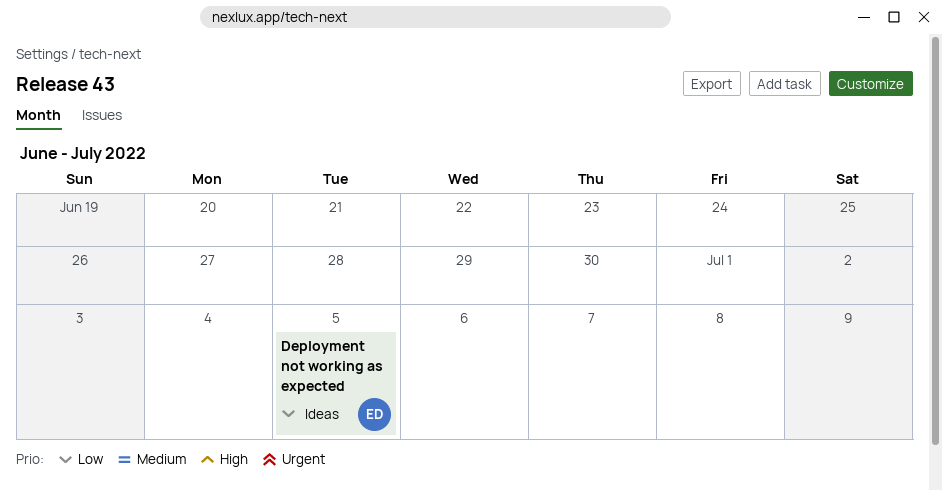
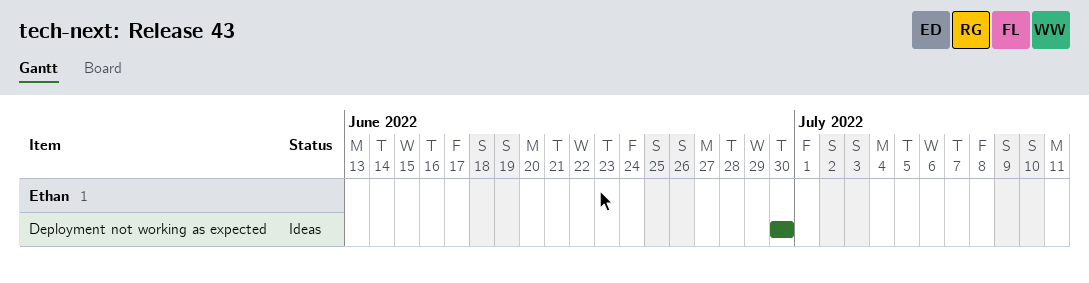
Deployment not working as expected, due: Jul 5 -> Jun 30

